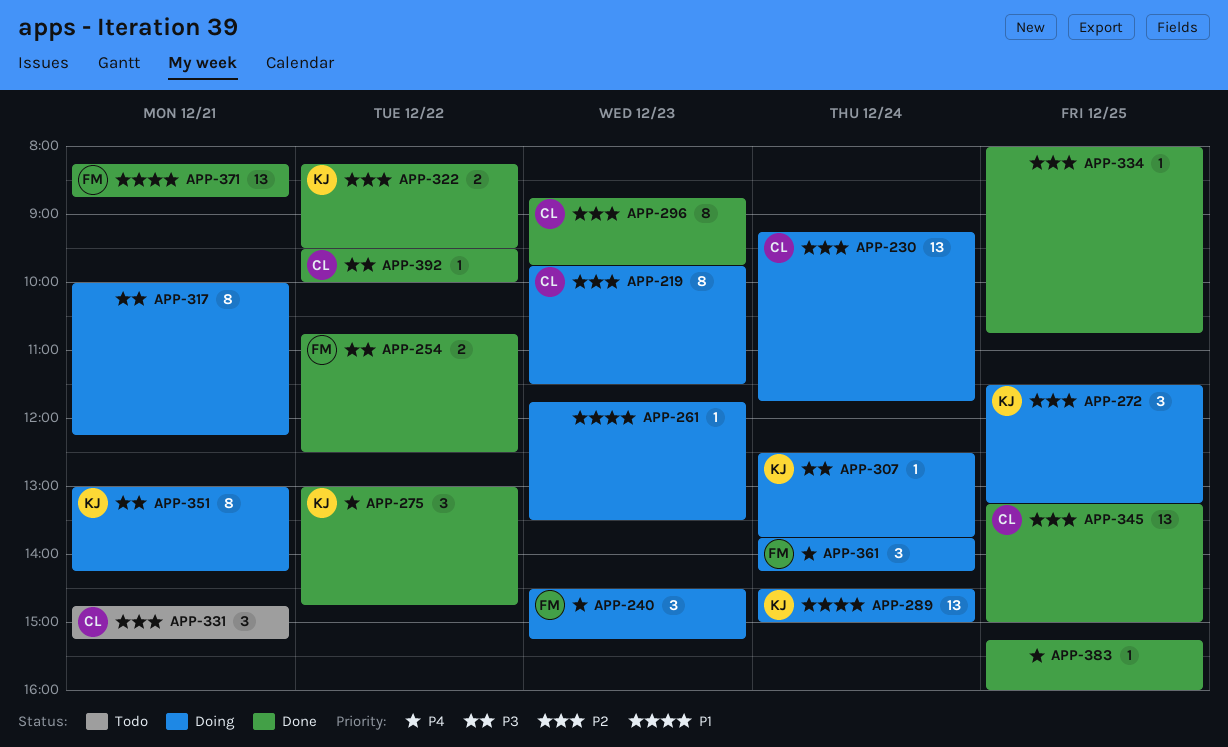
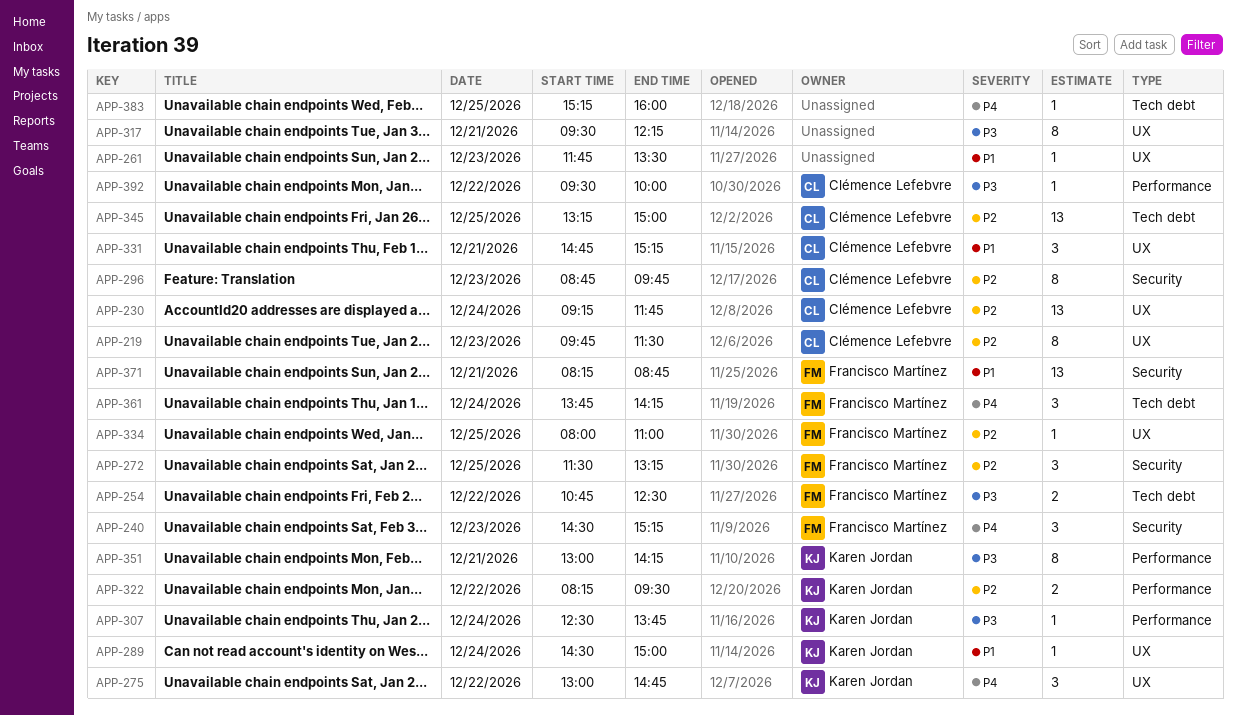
APP-272, owner: Karen Jordan -> Francisco Martínez
APP-289, estimate: 13 -> 1
APP-317, begins: 10:00 -> 09:30
APP-331, priority: P2 -> P1
APP-334, owner: none -> Francisco Martínez
APP-334, ends: 10:45 -> 11:00

